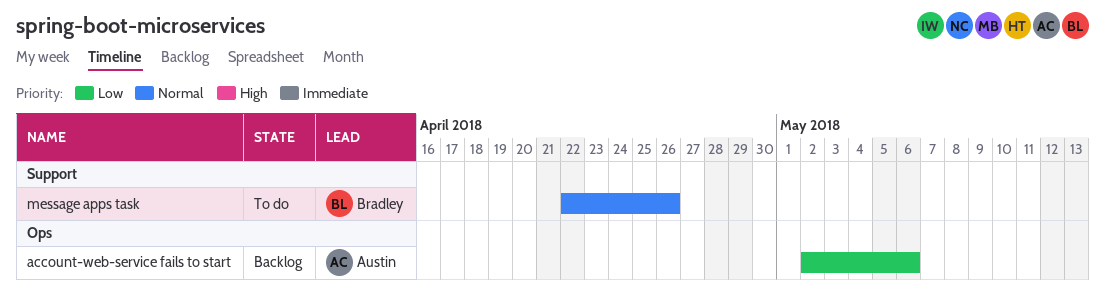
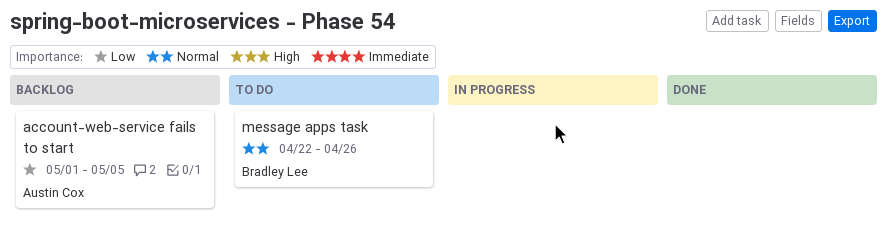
account-web-service fails to start, start: May 2 -> May 1
account-web-service fails to start, due: May 6 -> May 5

